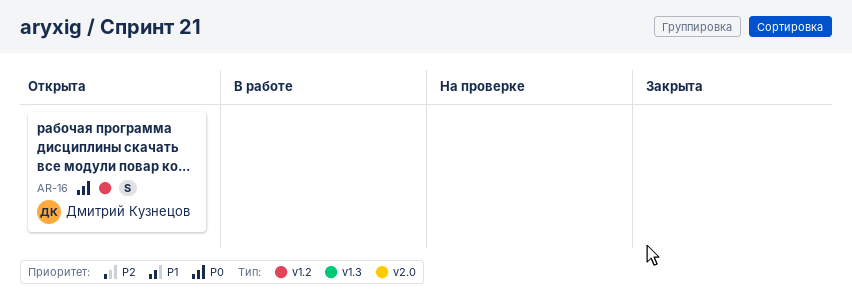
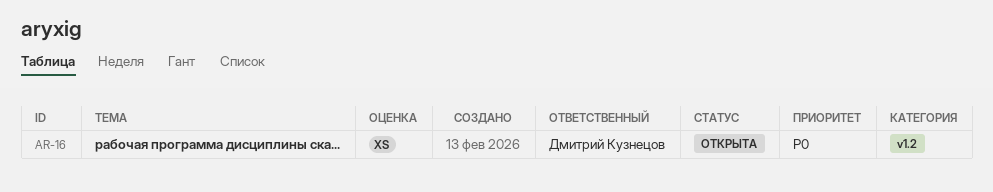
AR-16, estimate: S -> XS

